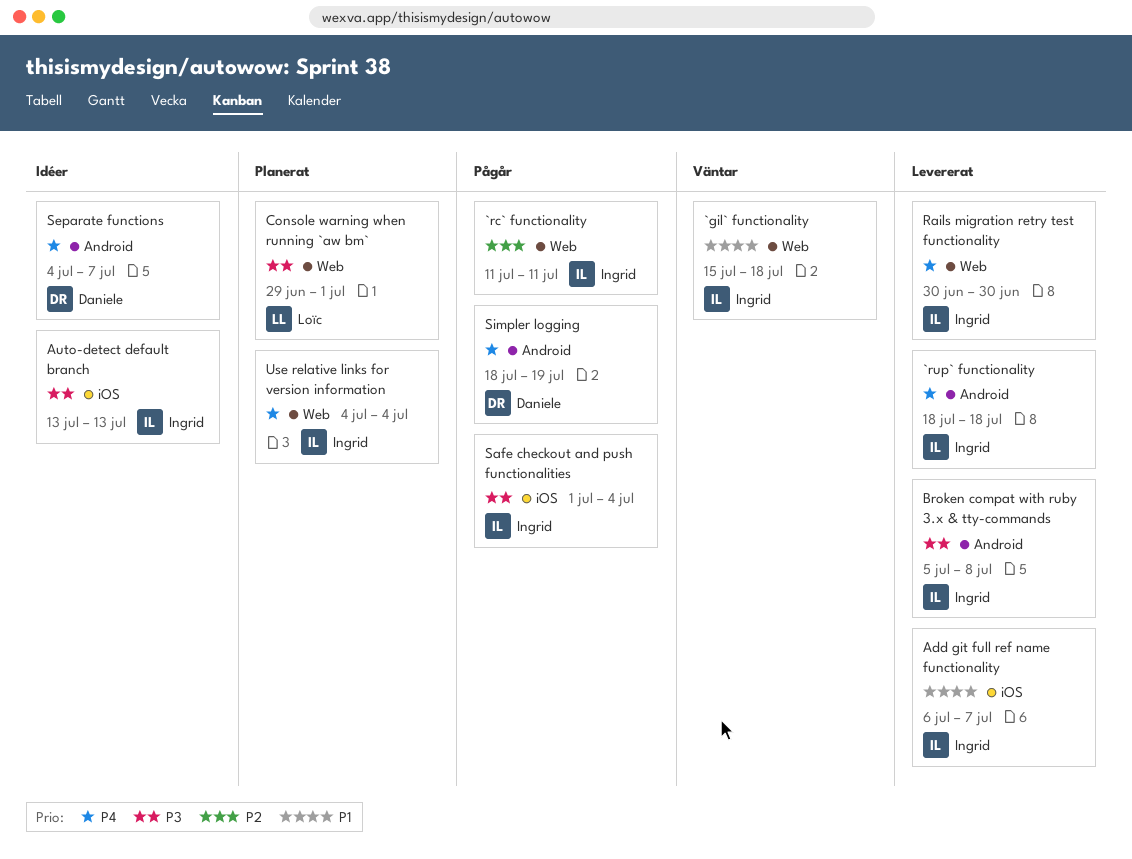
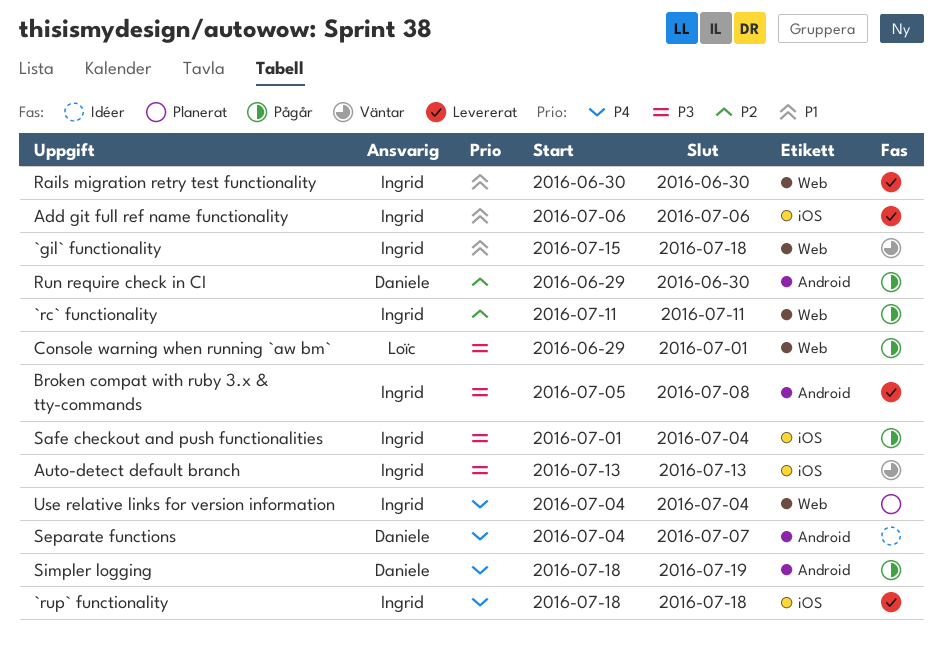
`rup` functionality, label: Android -> iOS
Add git full ref name functionality, due: Jul 7 -> Jul 6
Auto-detect default branch, status: Idéer -> Väntar
Console warning when running `aw bm`, status: Planerat -> Pågår
Rails migration retry test functionality, priority: P4 -> P1
Run require check in CI: none -> present

